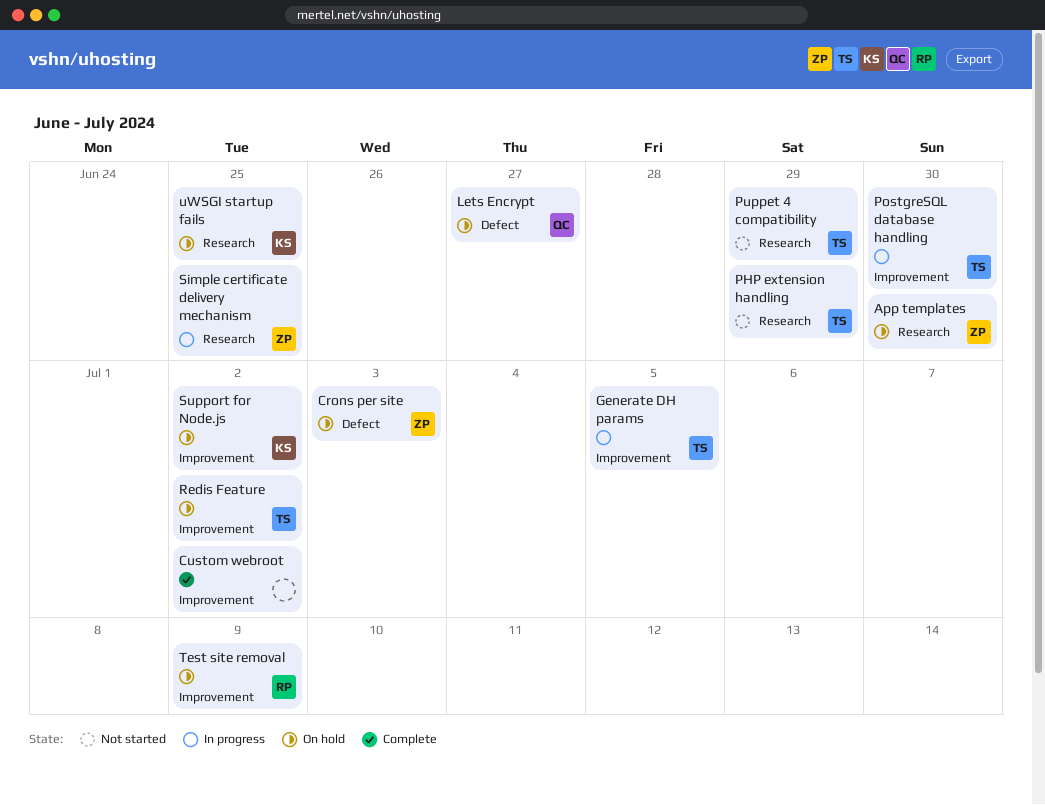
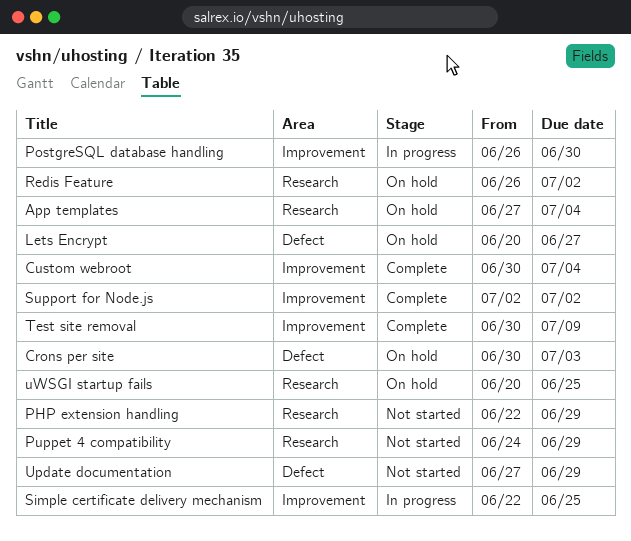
App templates, due: Jun 30 -> Jul 4
Custom webroot, due: Jul 2 -> Jul 4
Generate DH params: present -> none
Redis Feature, label: Improvement -> Research
Simple certificate delivery mechanism, label: Research -> Improvement
Support for Node.js, status: On hold -> Complete
Test site removal, status: On hold -> Complete
Update documentation: none -> present

